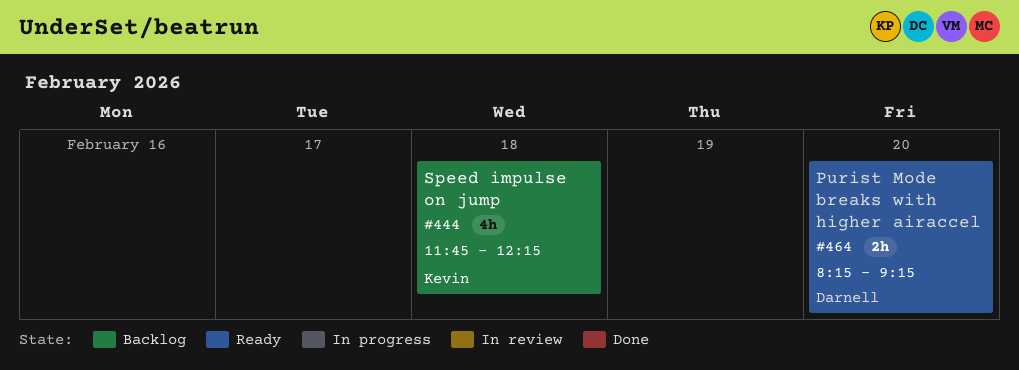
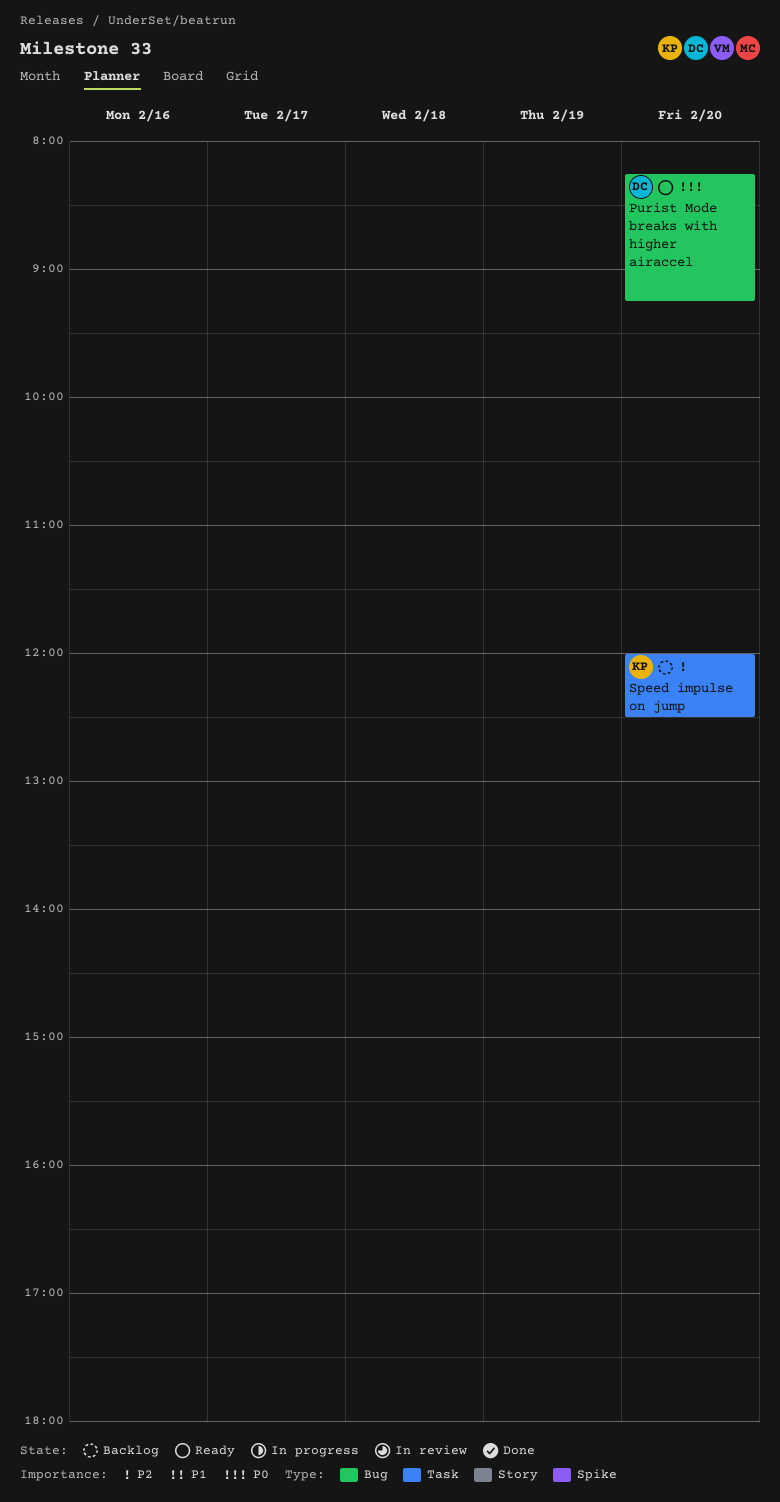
Speed impulse on jump, day: Feb 18 -> Feb 20
Speed impulse on jump, begins: 11:45 -> 12:00
Speed impulse on jump, ends: 12:15 -> 12:30

